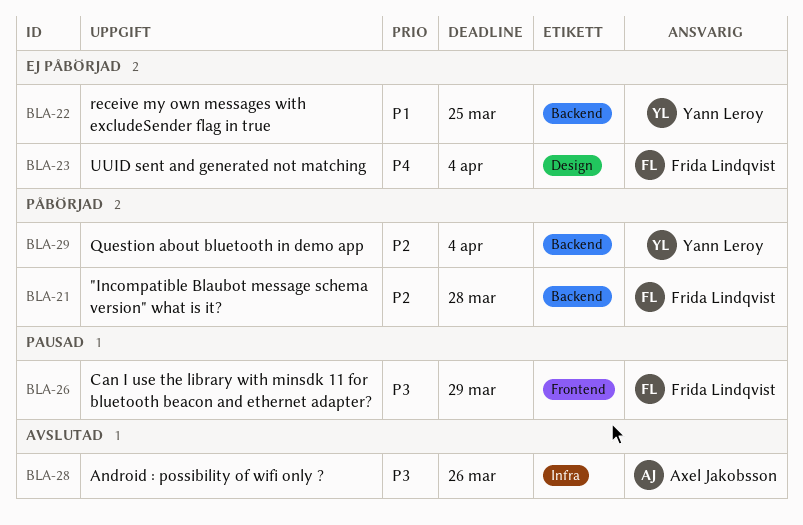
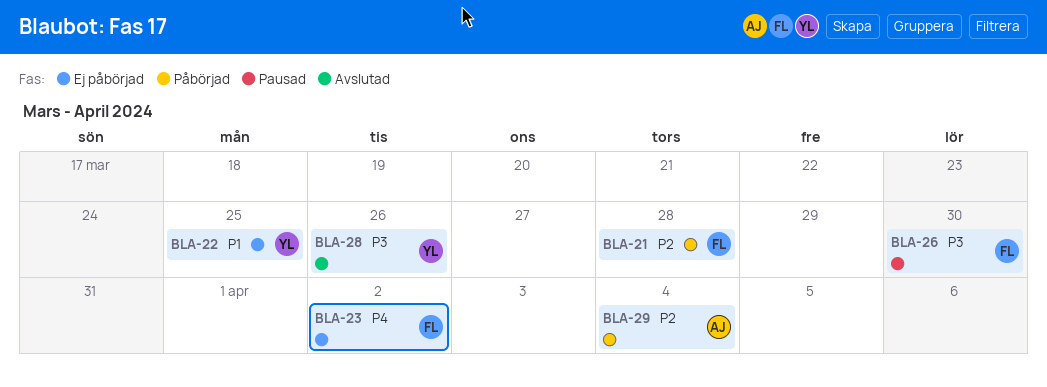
BLA-23, due: Apr 4 -> Apr 2
BLA-26, due: Mar 29 -> Mar 30
BLA-28, owner: Axel Jakobsson -> Yann Leroy
BLA-29, owner: Yann Leroy -> Axel Jakobsson

